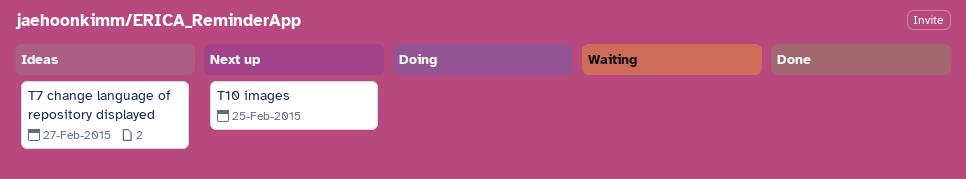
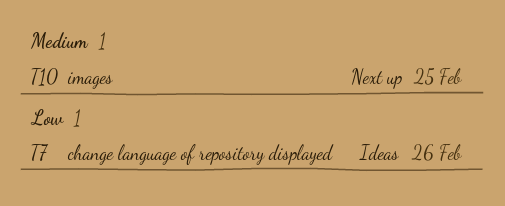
T7, due: Feb 27 -> Feb 26

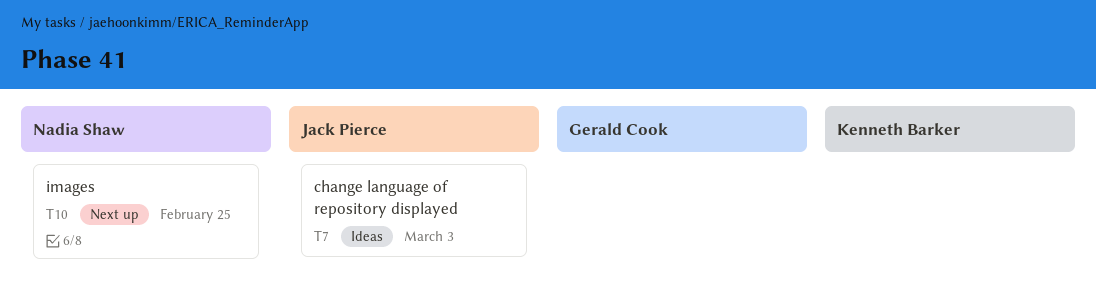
T7, due: Feb 26 -> Mar 3

